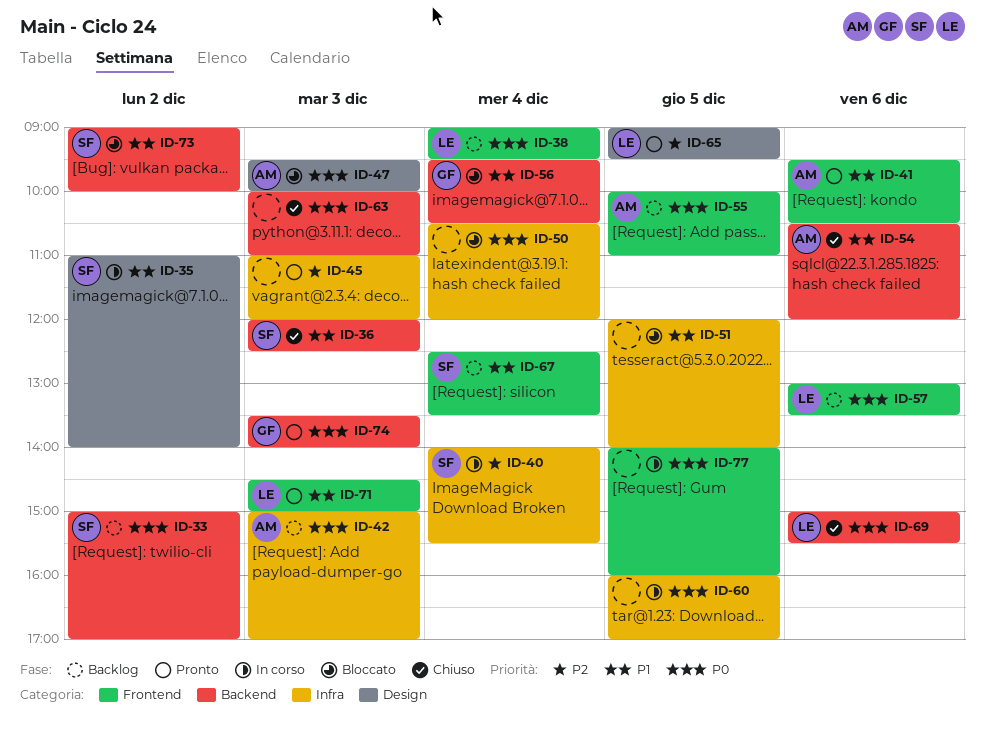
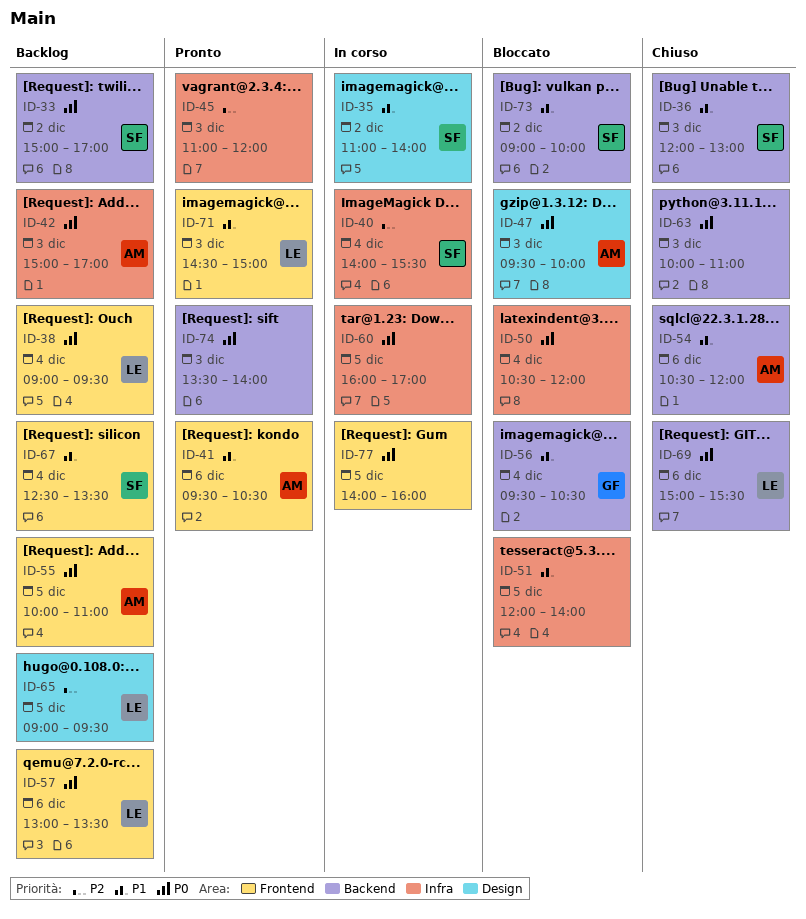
ID-36, ends: 12:30 -> 13:00
ID-65, status: Pronto -> Backlog
ID-74, owner: GF -> none

